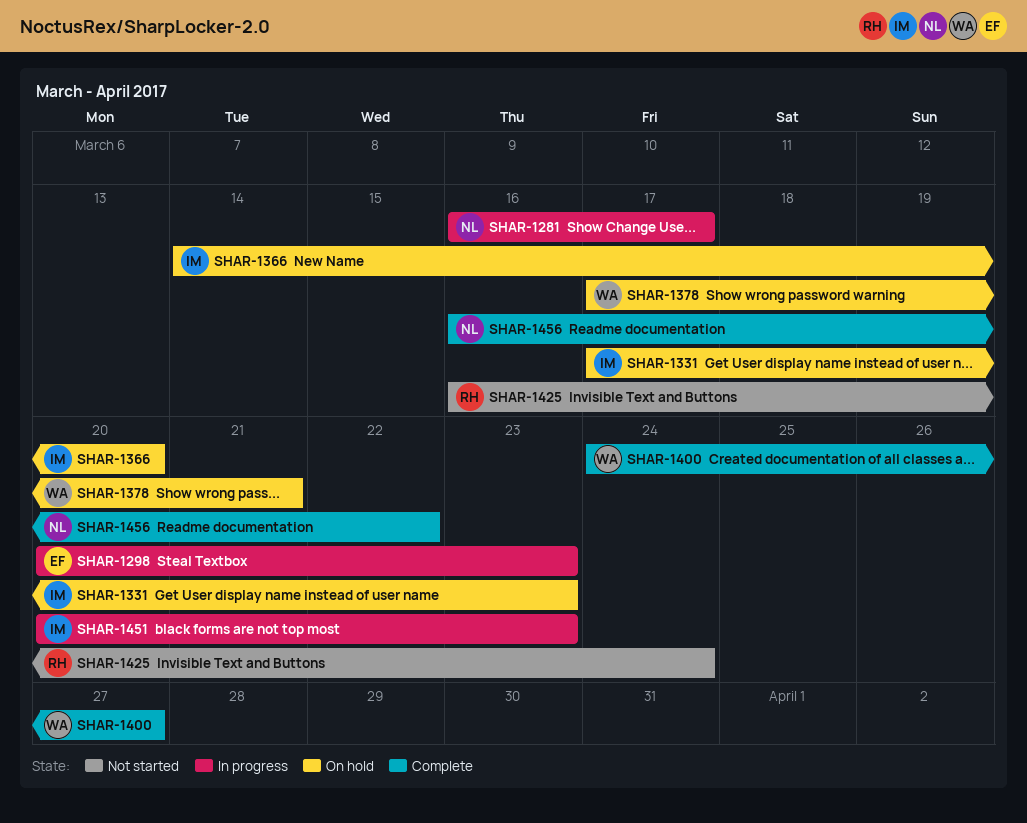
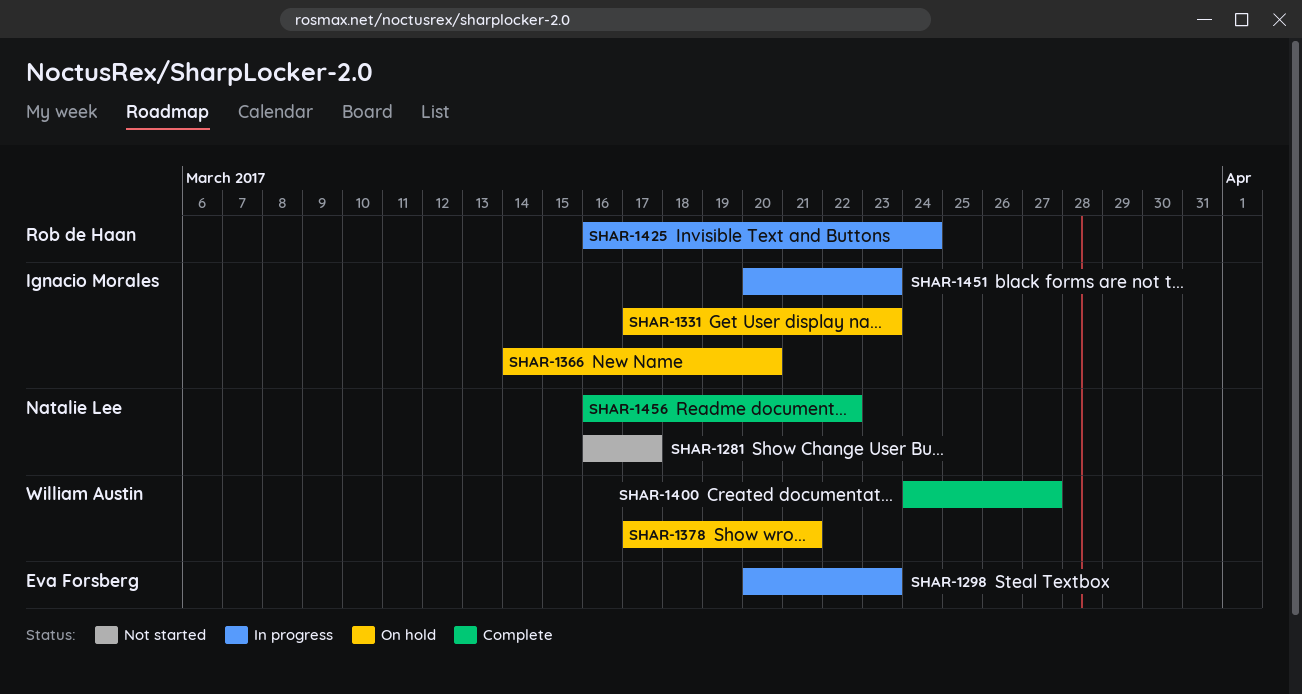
SHAR-1281, status: In progress -> Not started
SHAR-1425, status: Not started -> In progress

